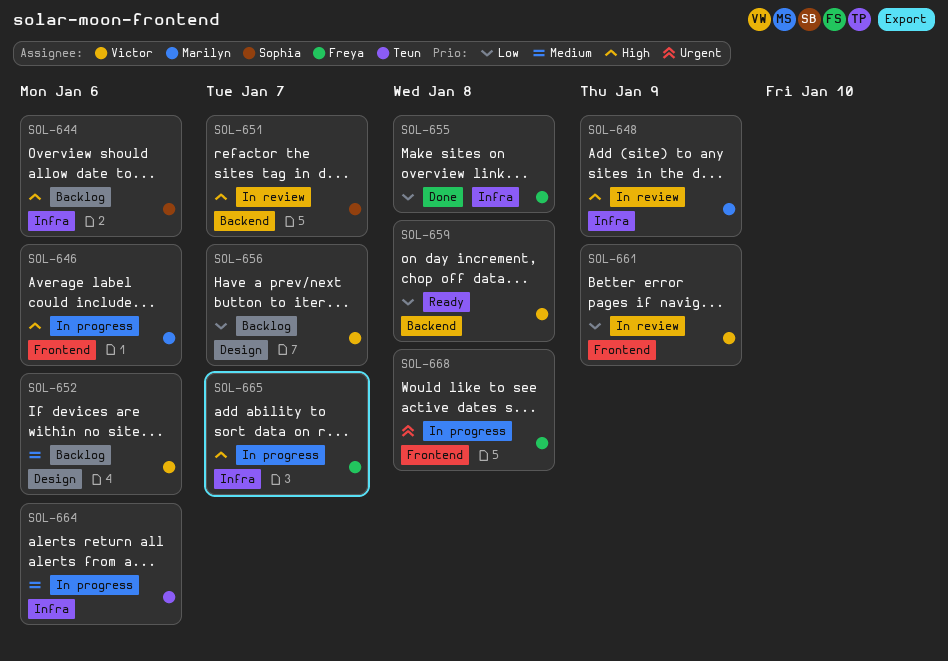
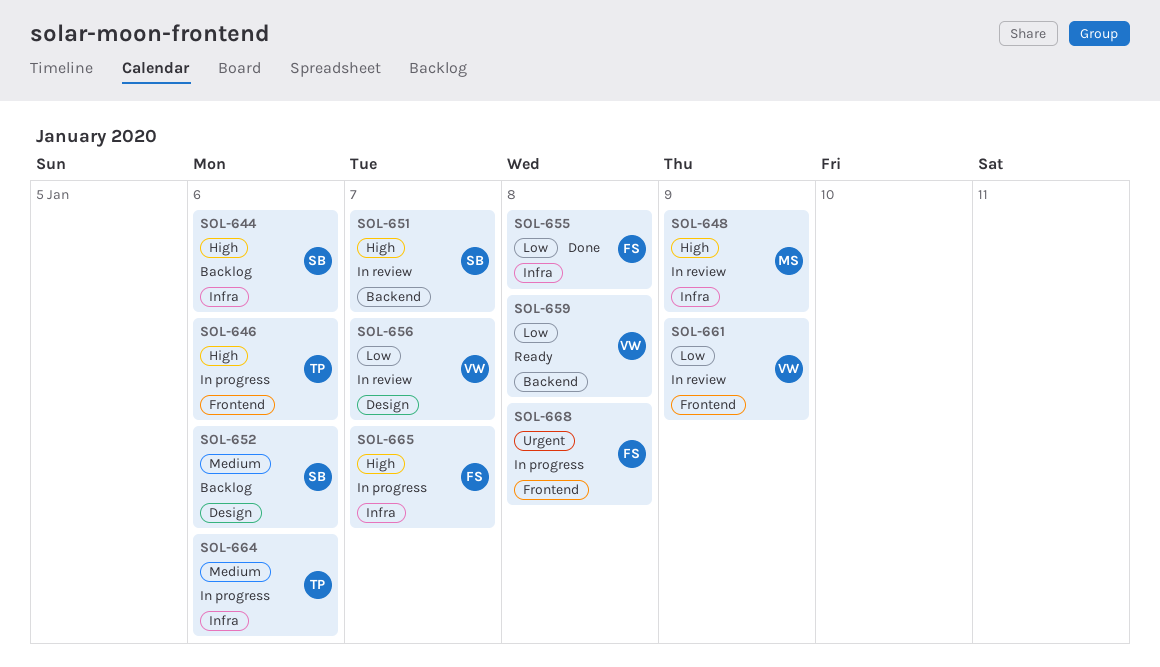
SOL-646, owner: Marilyn -> Teun
SOL-652, owner: Victor -> Sophia
SOL-656, status: Backlog -> In review

